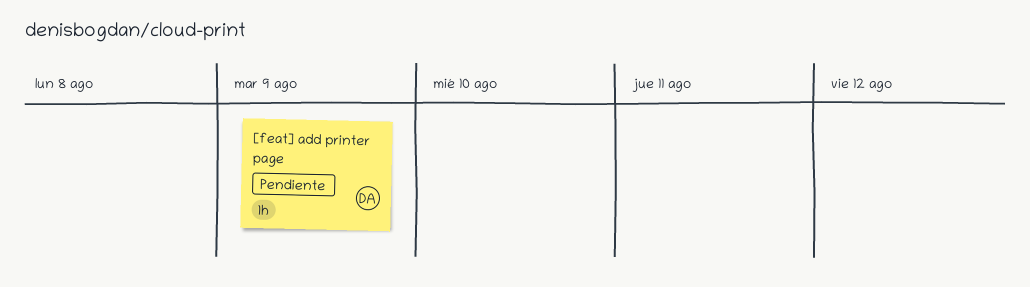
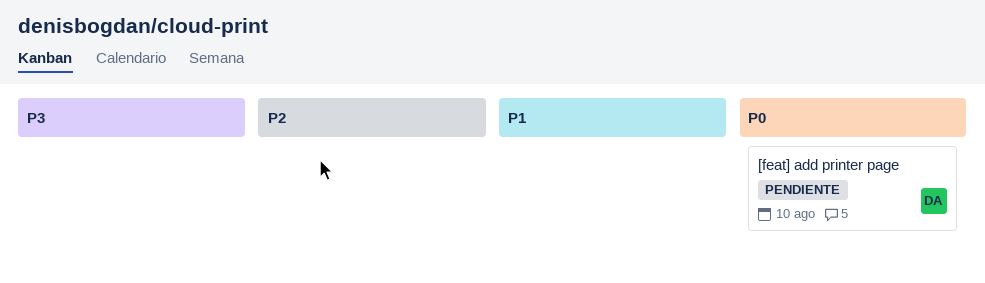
[feat] add printer page, due: Aug 9 -> Aug 10

